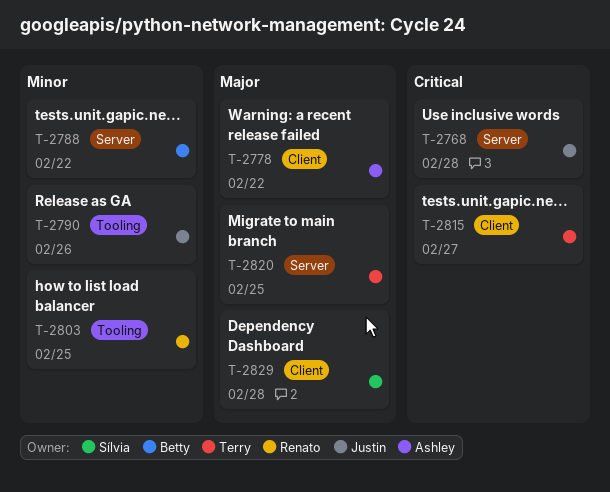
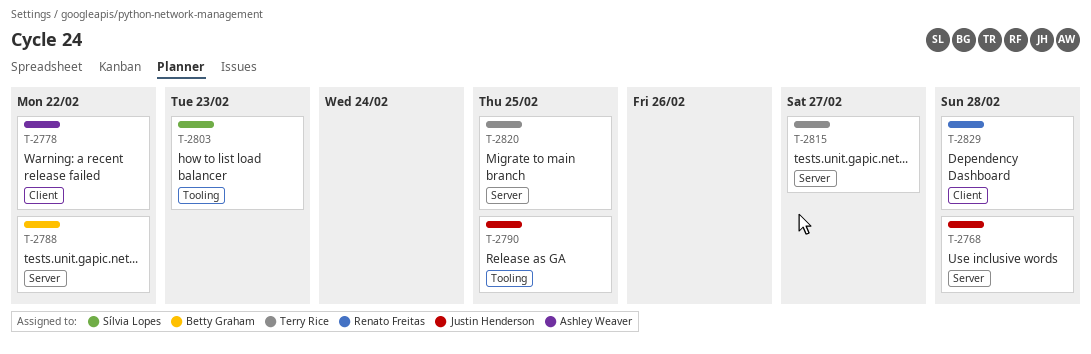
T-2790, due: Feb 26 -> Feb 25
T-2803, owner: Renato Freitas -> Sílvia Lopes
T-2803, due: Feb 25 -> Feb 23
T-2815, label: Client -> Server
T-2829, owner: Sílvia Lopes -> Renato Freitas

